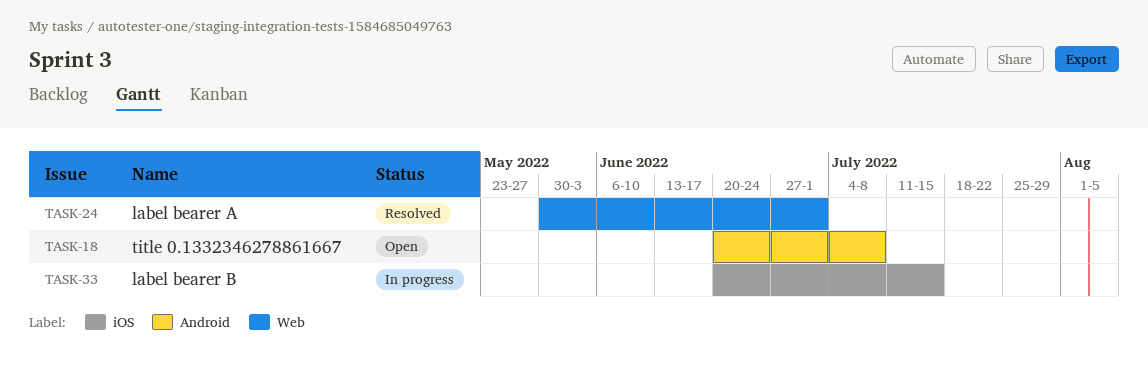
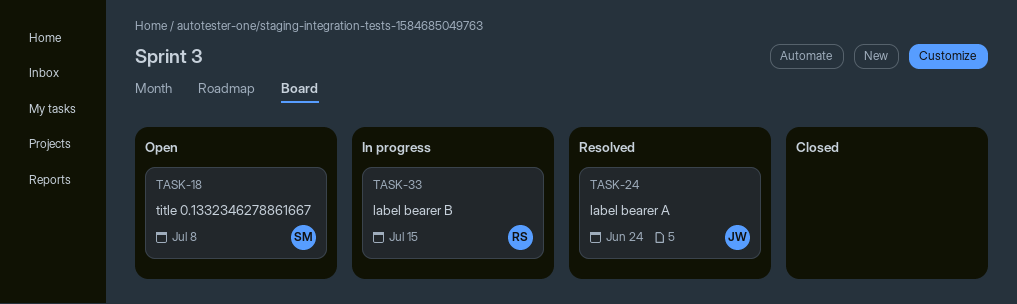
TASK-24, due: Jul 1 -> Jun 24

